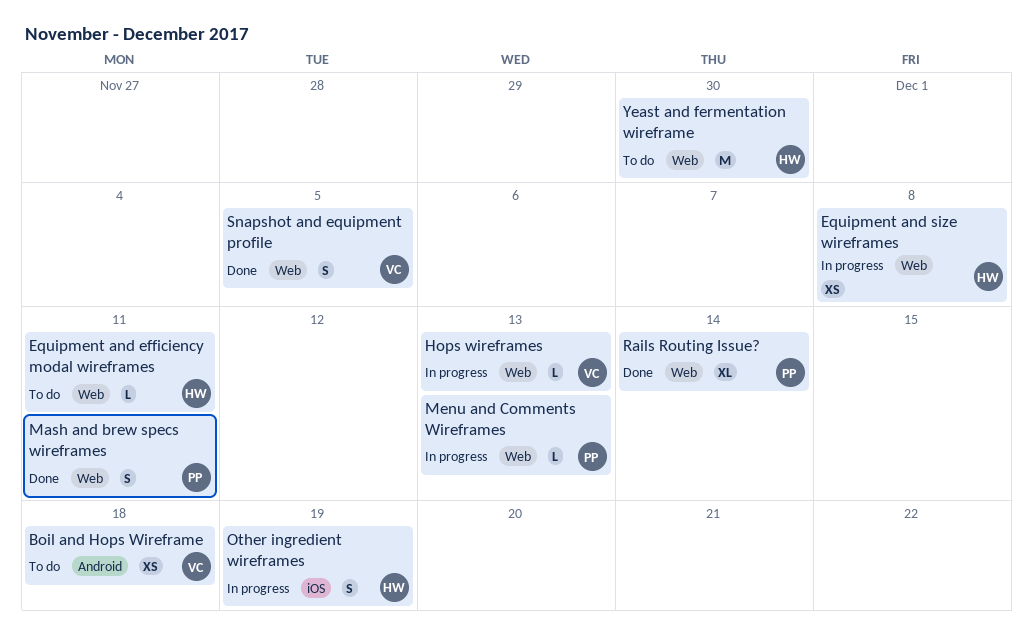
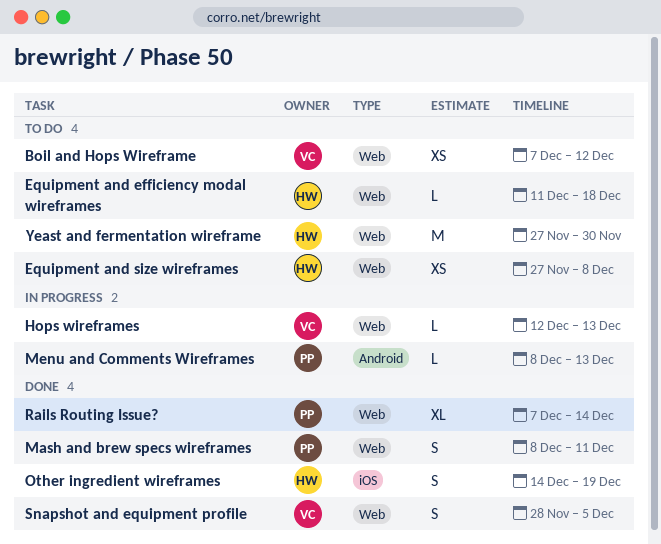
Boil and Hops Wireframe, label: Android -> Web
Boil and Hops Wireframe, due: Dec 18 -> Dec 12
Equipment and efficiency modal wireframes, due: Dec 11 -> Dec 18
Equipment and size wireframes, status: In progress -> To do
Menu and Comments Wireframes, label: Web -> Android
Other ingredient wireframes, status: In progress -> Done

